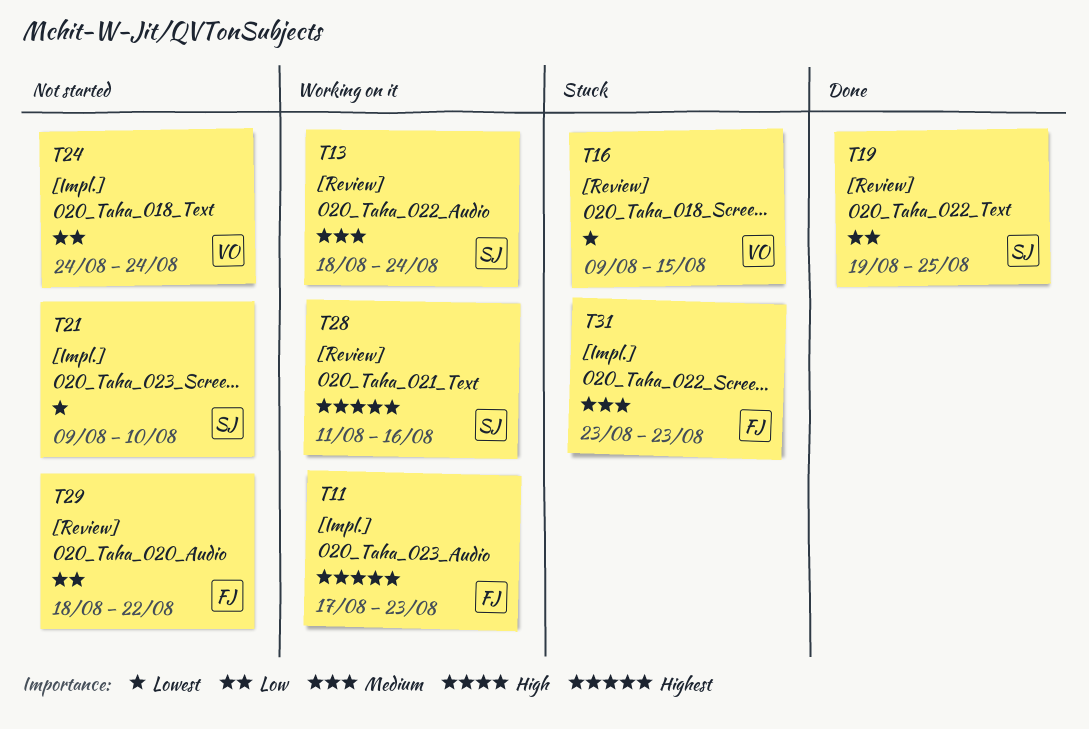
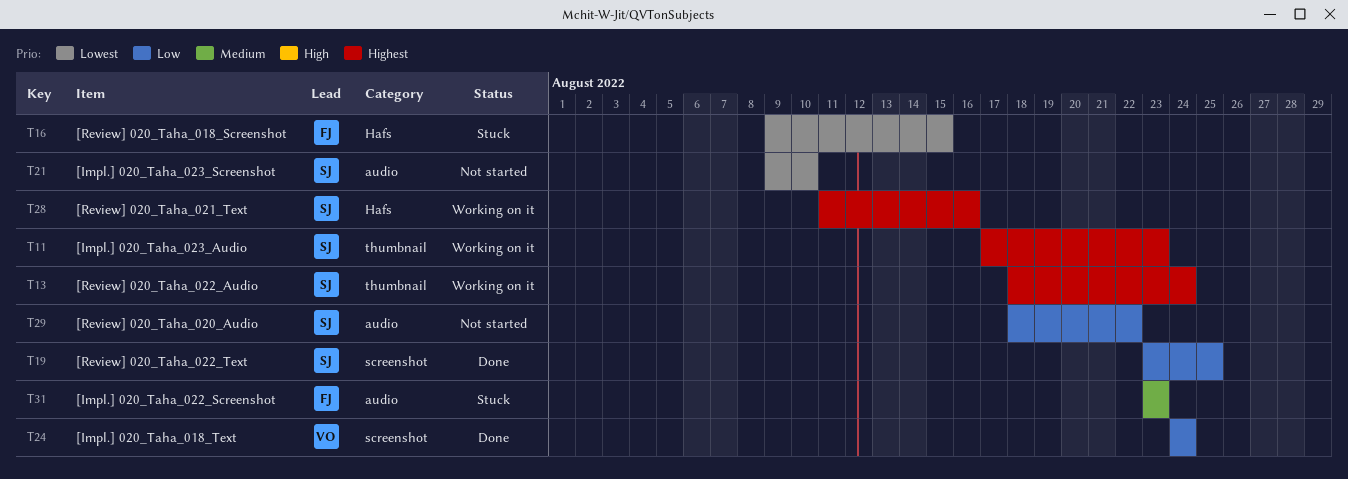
T11, owner: FJ -> SJ
T13, priority: Medium -> Highest
T16, owner: VO -> FJ
T19, start: Aug 19 -> Aug 23
T24, status: Not started -> Done
T29, owner: FJ -> SJ

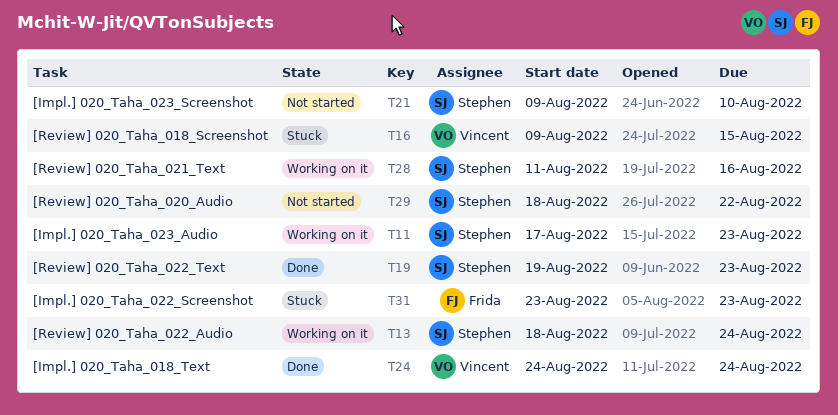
T16, owner: Frida -> Vincent
T19, start: Aug 23 -> Aug 19
T19, due: Aug 25 -> Aug 23

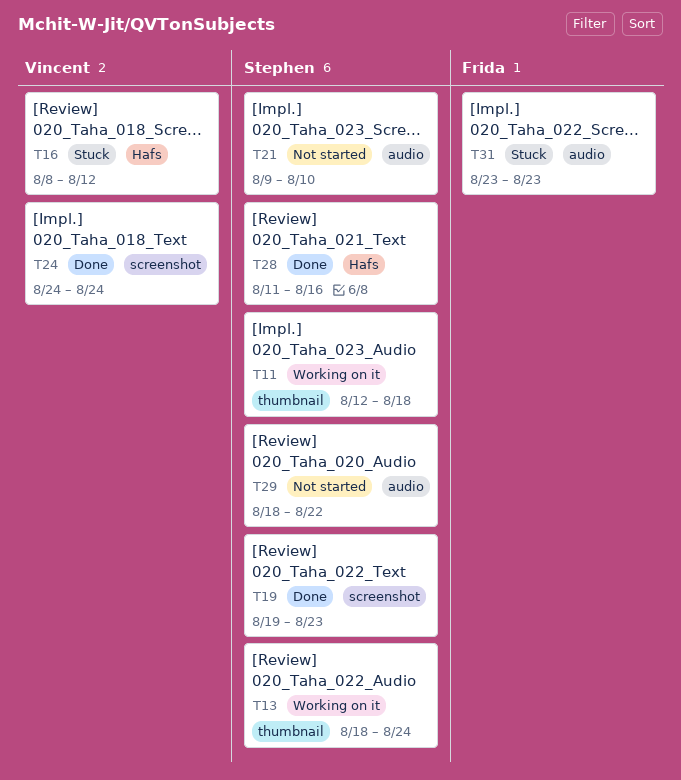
T11, start: Aug 17 -> Aug 12
T11, due: Aug 23 -> Aug 18
T16, start: Aug 9 -> Aug 8
T16, due: Aug 15 -> Aug 12
T28, status: Working on it -> Done

